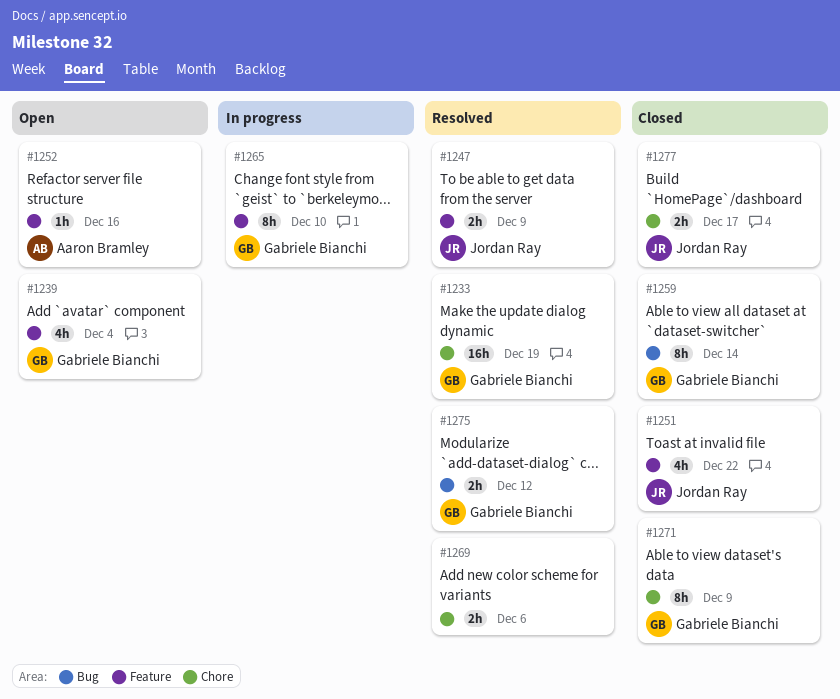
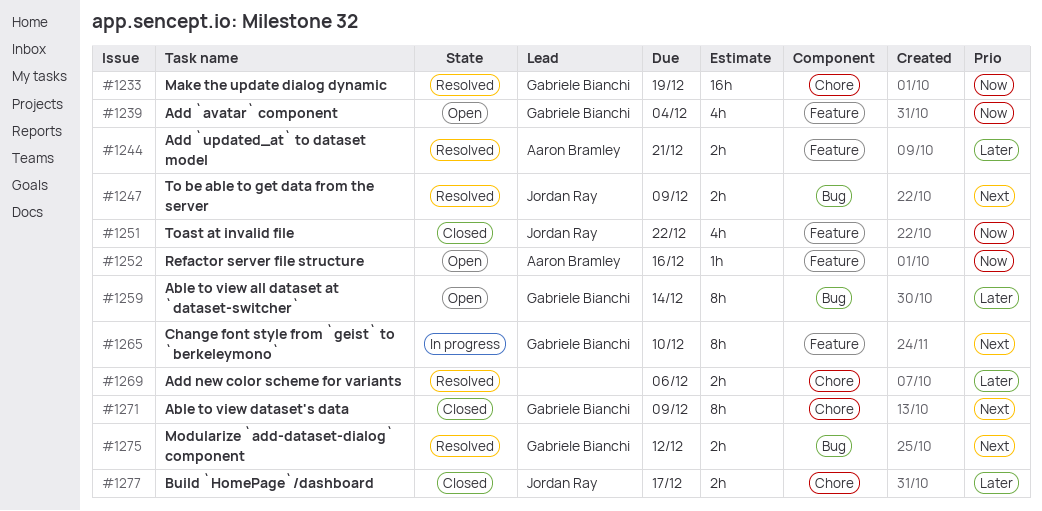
#1244: none -> present
#1247, label: Feature -> Bug
#1259, status: Closed -> Open

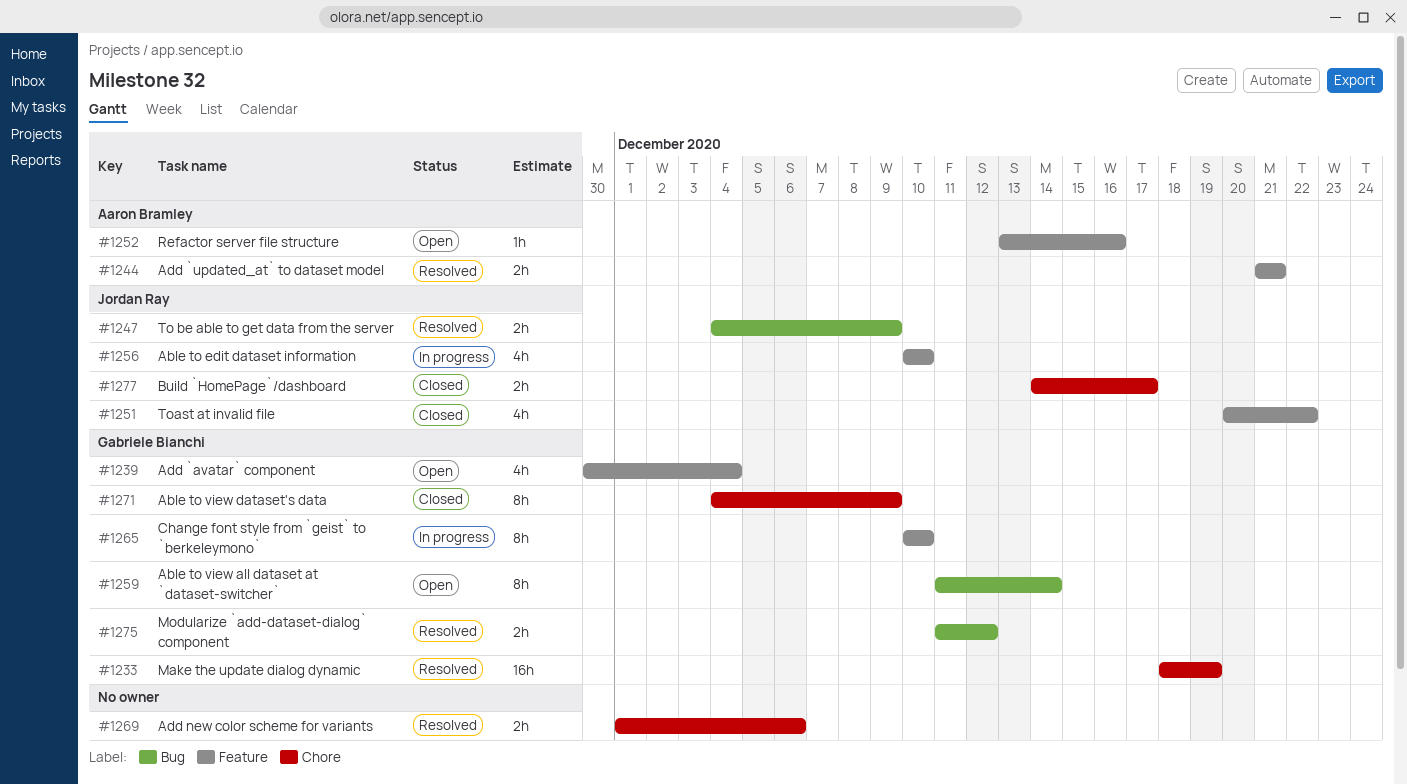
#1256: none -> present

